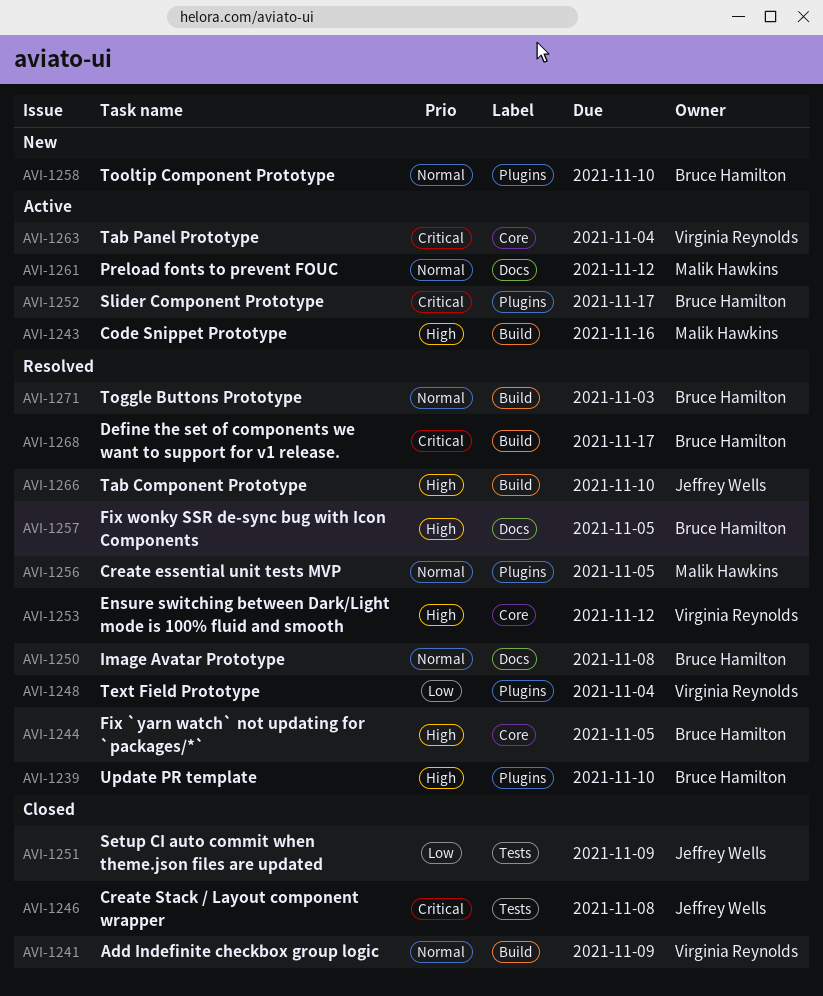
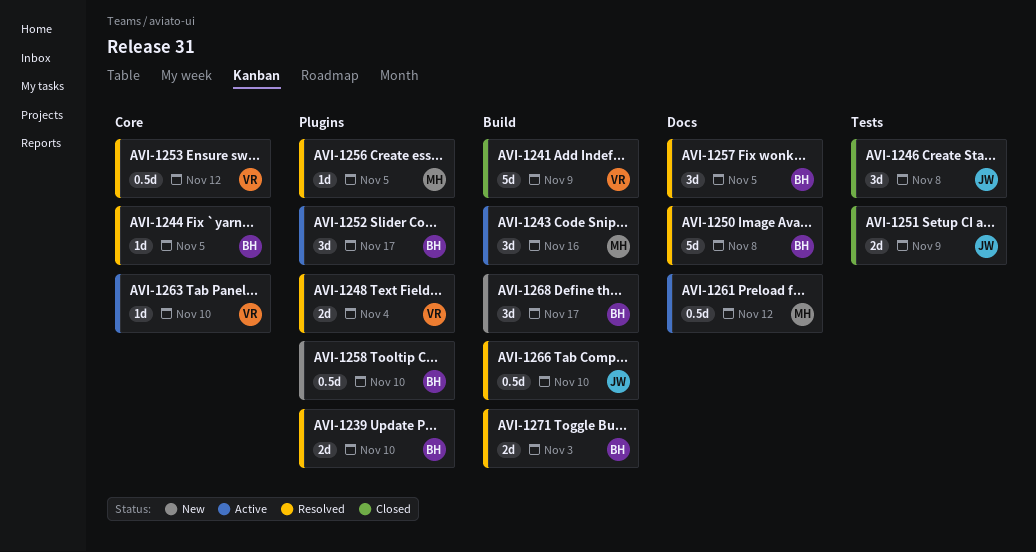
AVI-1263, due: Nov 4 -> Nov 10
AVI-1268, status: Resolved -> New

